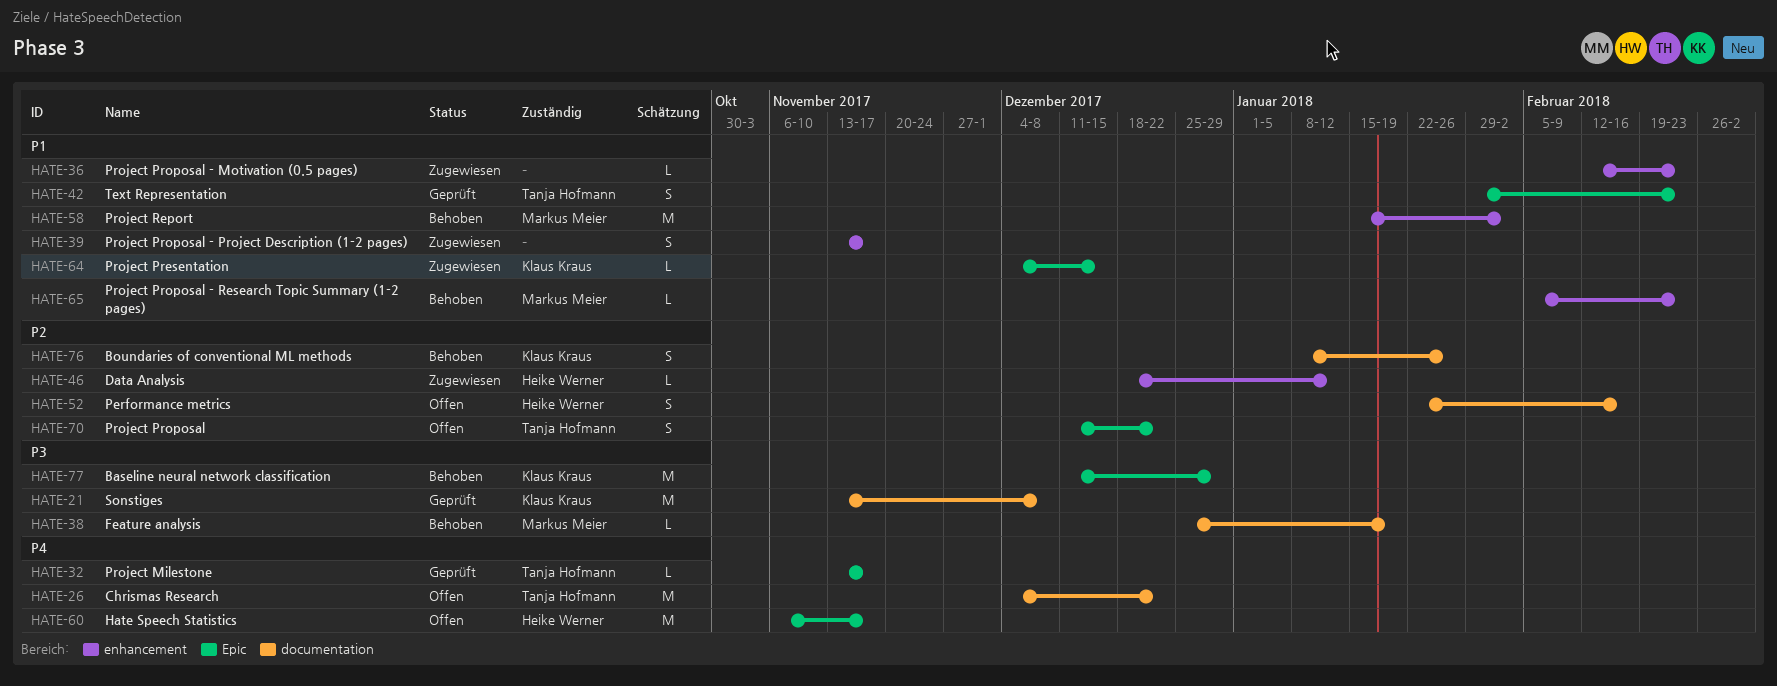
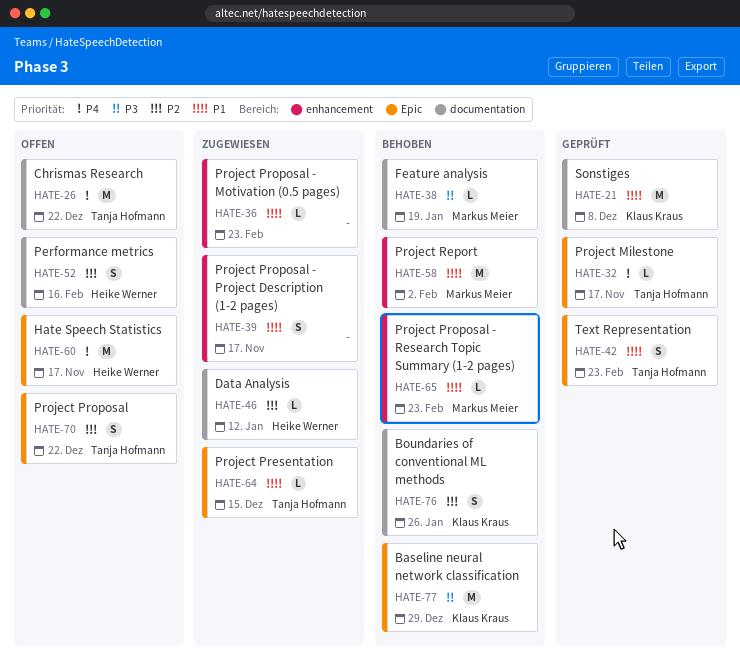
HATE-21, priority: P3 -> P1
HATE-46, label: enhancement -> documentation
HATE-64, owner: Klaus Kraus -> Tanja Hofmann

